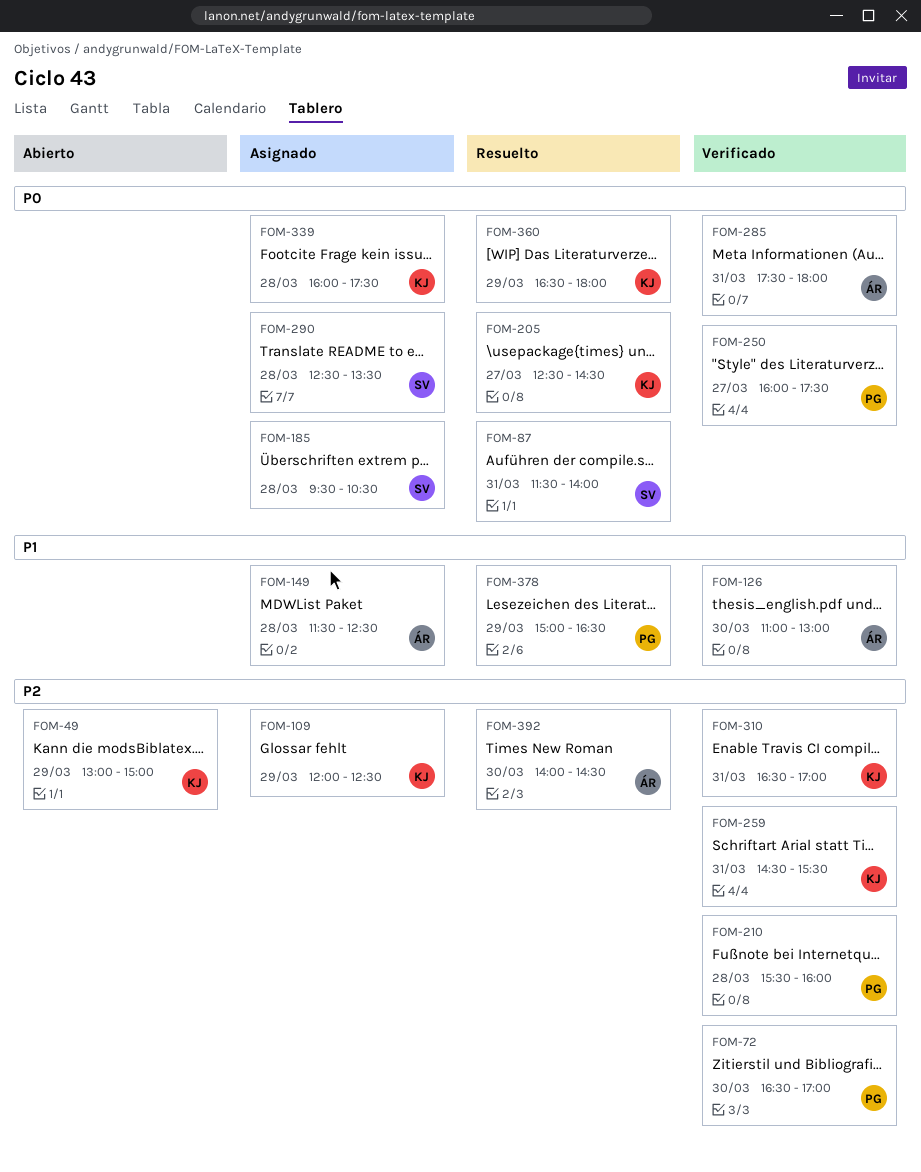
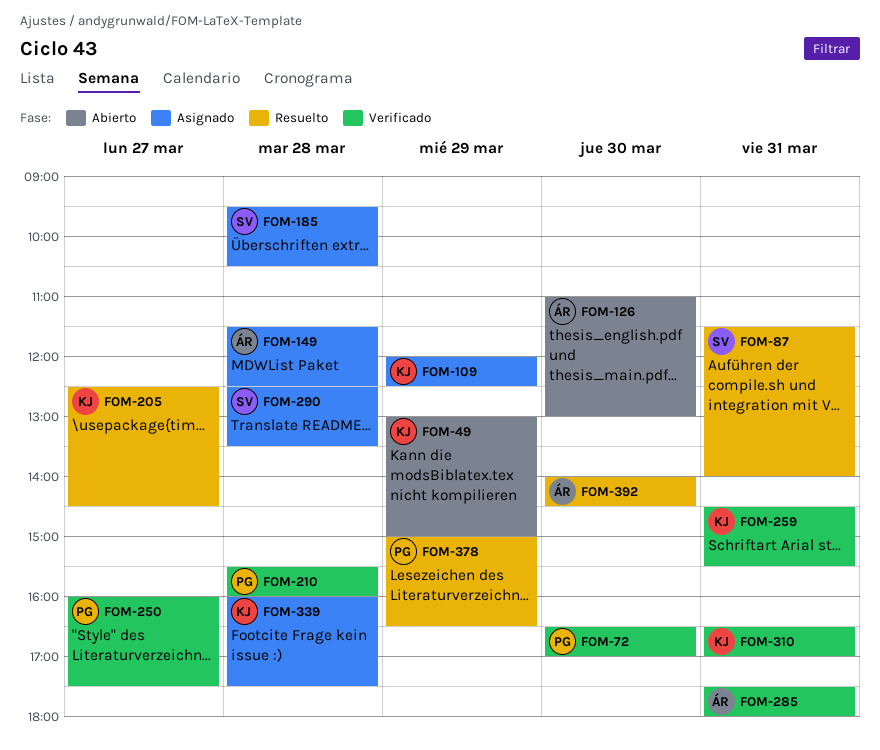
FOM-126, status: Verificado -> Abierto
FOM-360: present -> none

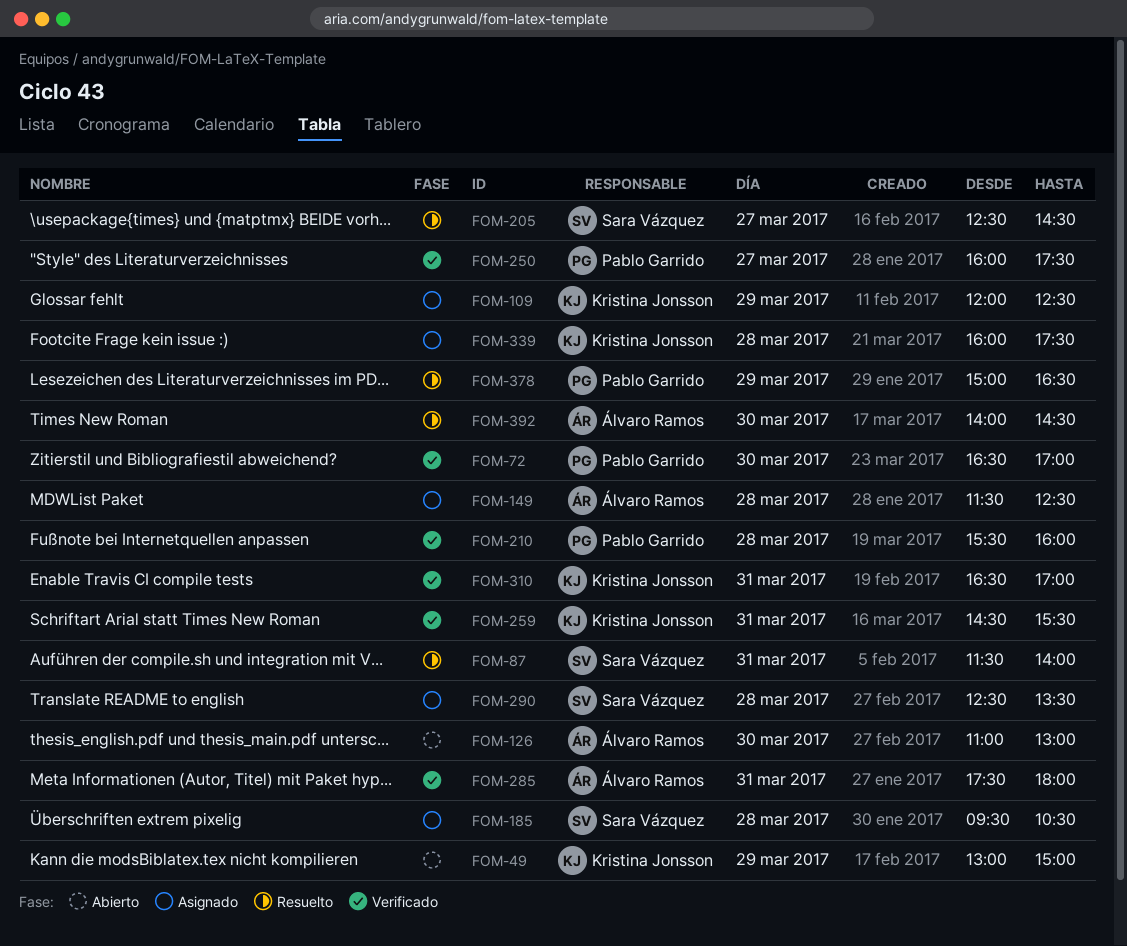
FOM-205, owner: Kristina Jonsson -> Sara Vázquez

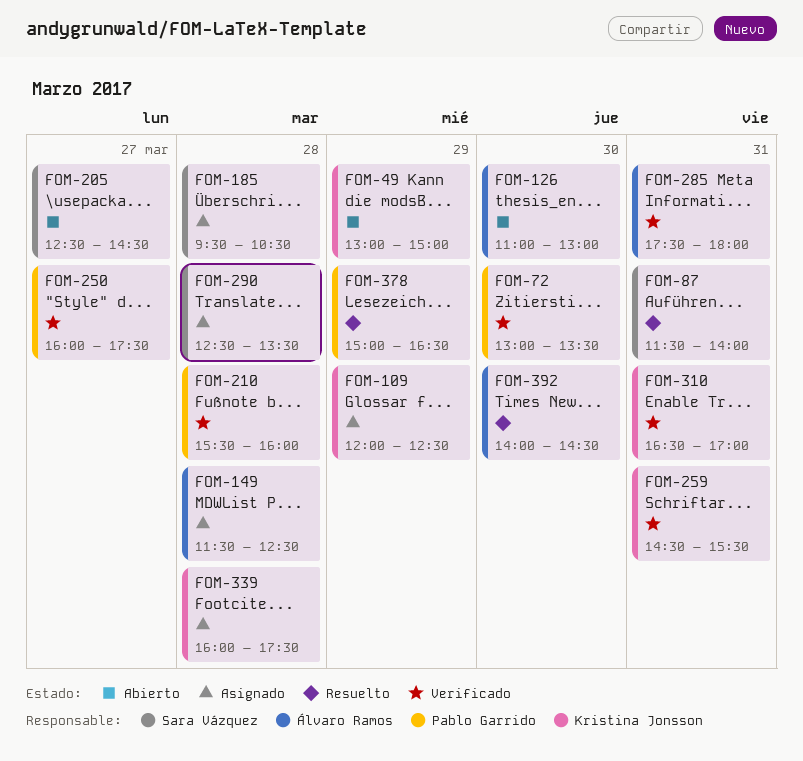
FOM-72, begins: 16:30 -> 13:00
FOM-72, ends: 17:00 -> 13:30
FOM-205, status: Resuelto -> Abierto

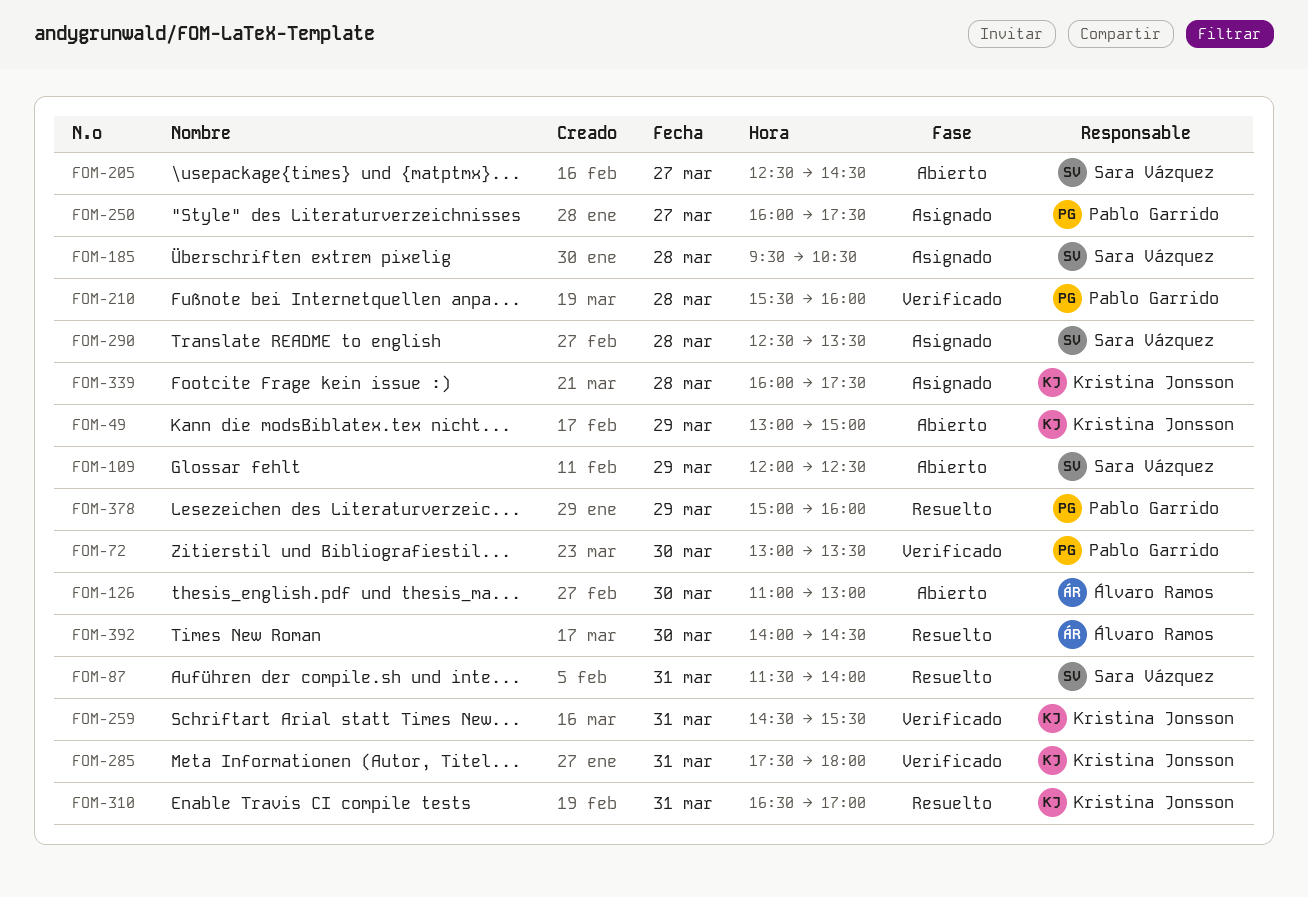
FOM-109, status: Asignado -> Abierto
FOM-109, owner: Kristina Jonsson -> Sara Vázquez
FOM-149: present -> none
FOM-250, status: Verificado -> Asignado
FOM-285, owner: Álvaro Ramos -> Kristina Jonsson
FOM-310, status: Verificado -> Resuelto
FOM-378, ends: 16:30 -> 16:00

